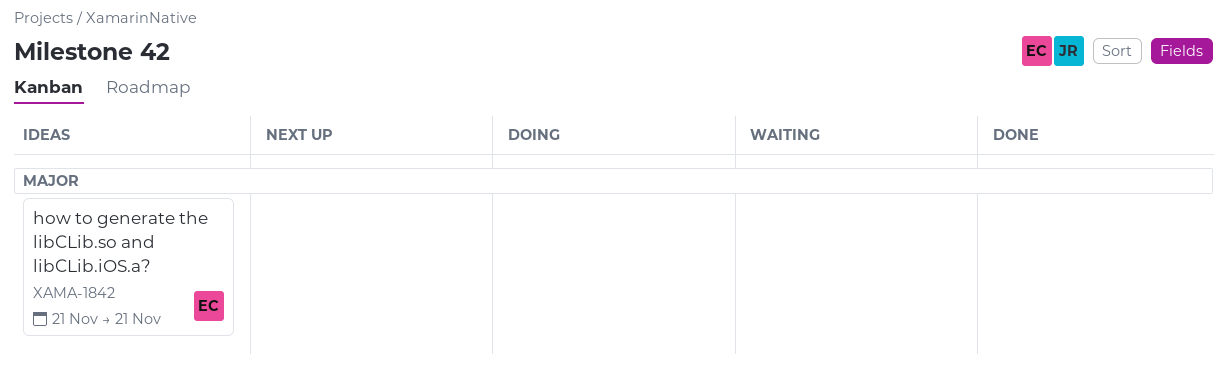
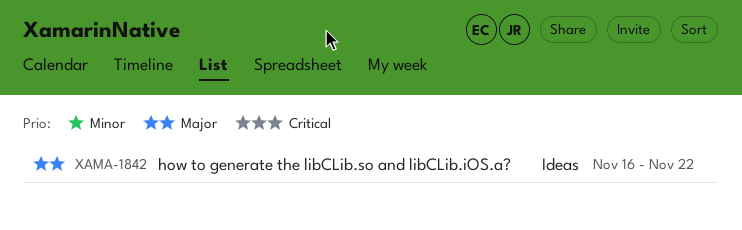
XAMA-1842, start: Nov 21 -> Nov 16
XAMA-1842, due: Nov 21 -> Nov 22

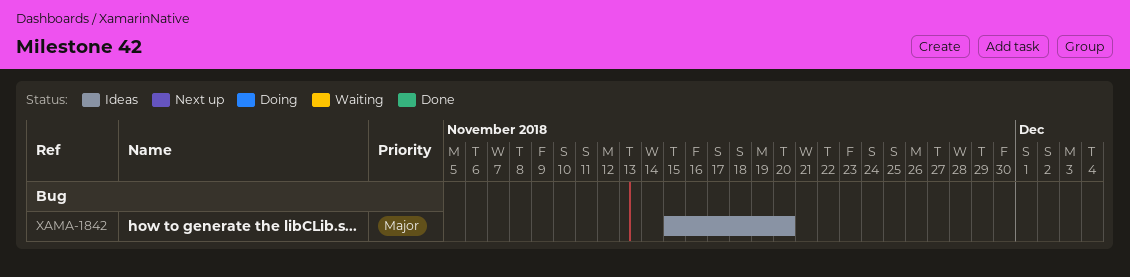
XAMA-1842, start: Nov 16 -> Nov 15
XAMA-1842, due: Nov 22 -> Nov 20

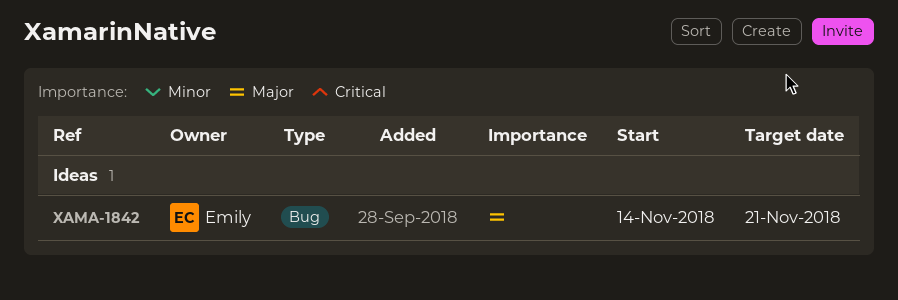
XAMA-1842, start: Nov 15 -> Nov 14
XAMA-1842, due: Nov 20 -> Nov 21

